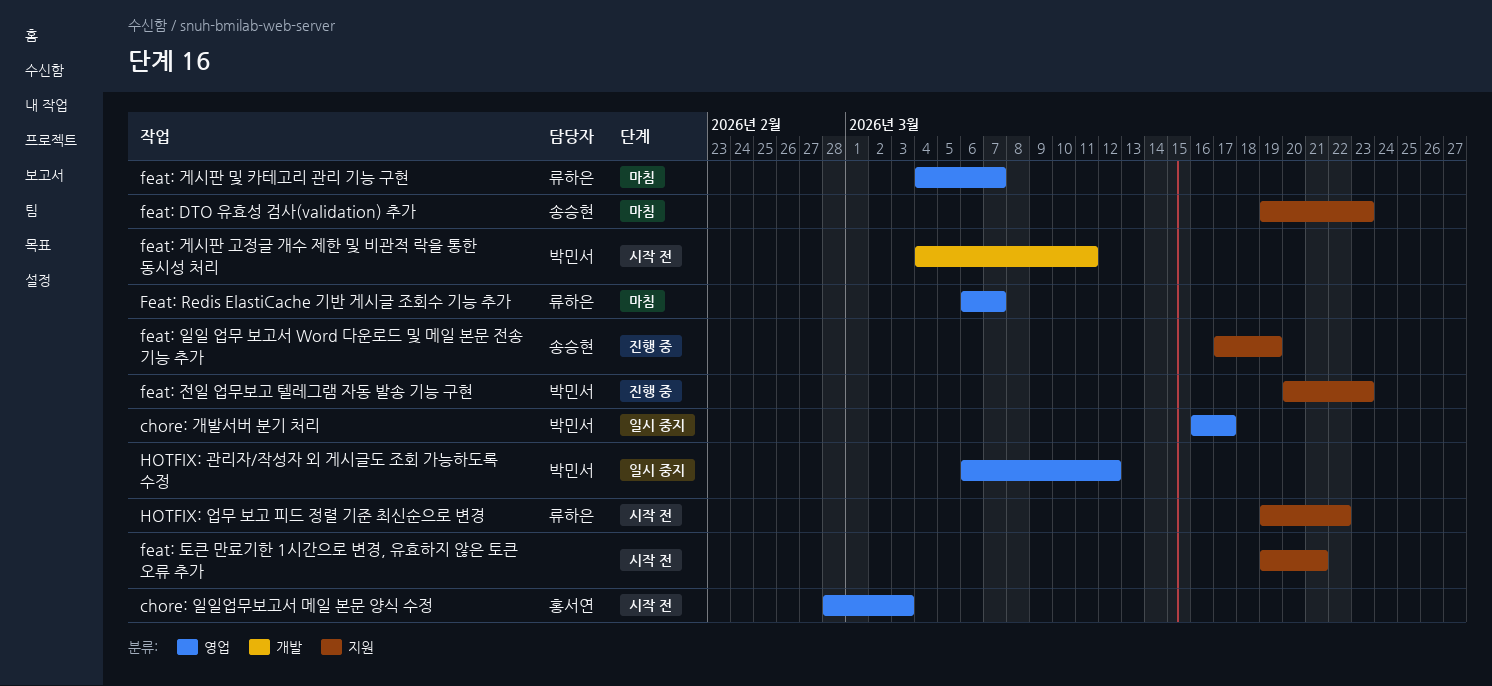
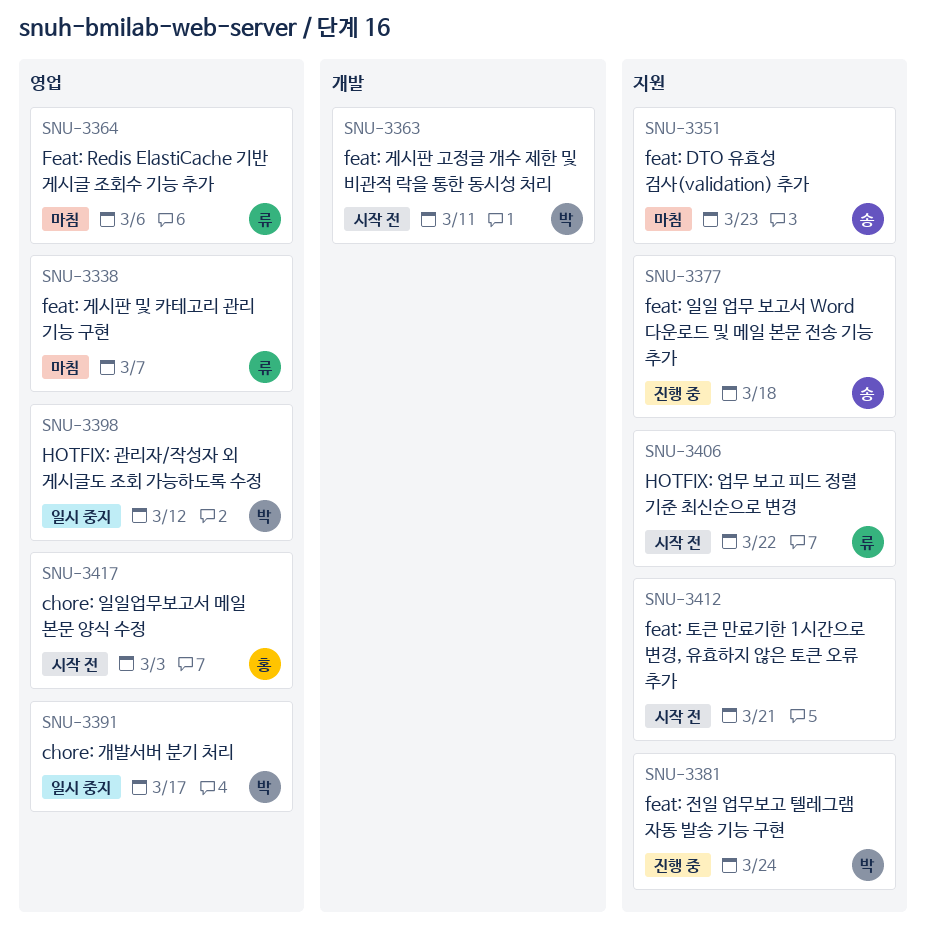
Feat: Redis ElastiCache 기반 게시글 조회수 기능 추가, due: Mar 7 -> Mar 6
feat: 일일 업무 보고서 Word 다운로드 및 메일 본문 전송 기능 추가, due: Mar 19 -> Mar 18
feat: 전일 업무보고 텔레그램 자동 발송 기능 구현, due: Mar 23 -> Mar 24

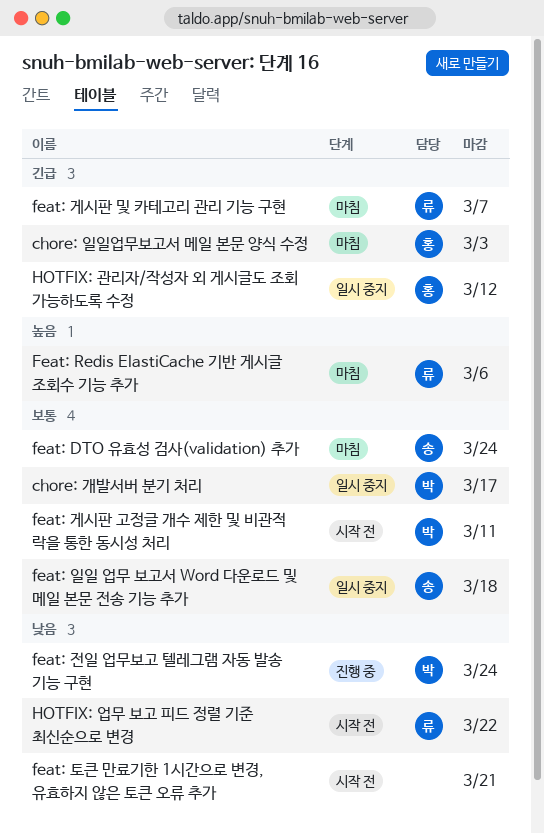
chore: 일일업무보고서 메일 본문 양식 수정, status: 시작 전 -> 마침
feat: DTO 유효성 검사(validation) 추가, due: Mar 23 -> Mar 24
feat: 일일 업무 보고서 Word 다운로드 및 메일 본문 전송 기능 추가, status: 진행 중 -> 일시 중지
HOTFIX: 관리자/작성자 외 게시글도 조회 가능하도록 수정, owner: 박 -> 홍

